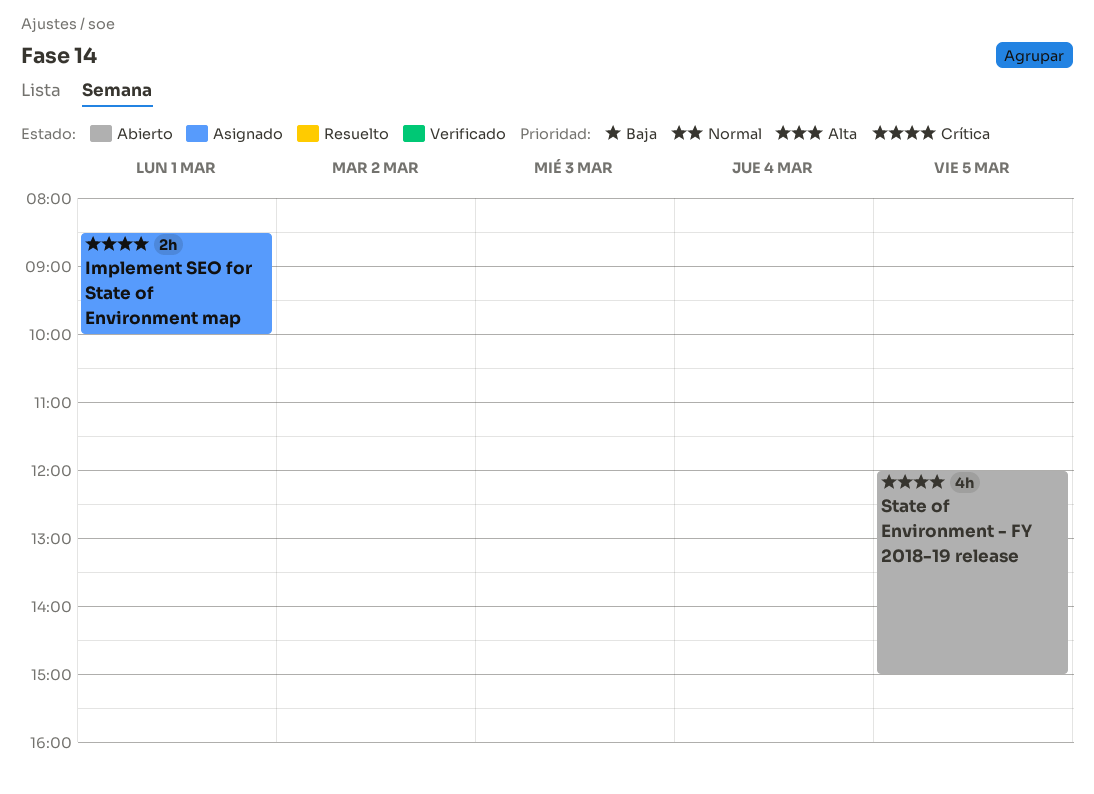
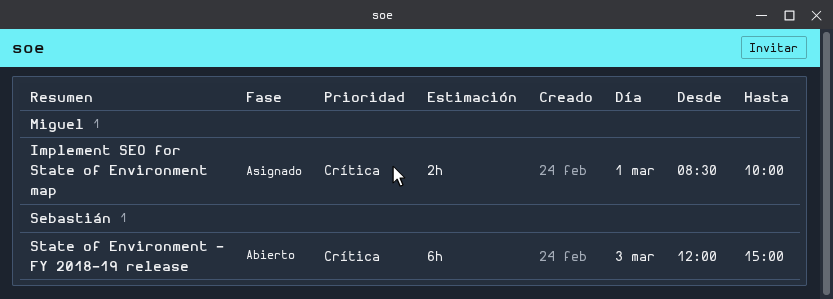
State of Environment - FY 2018-19 release, estimate: 4h -> 6h
State of Environment - FY 2018-19 release, day: Mar 5 -> Mar 3

